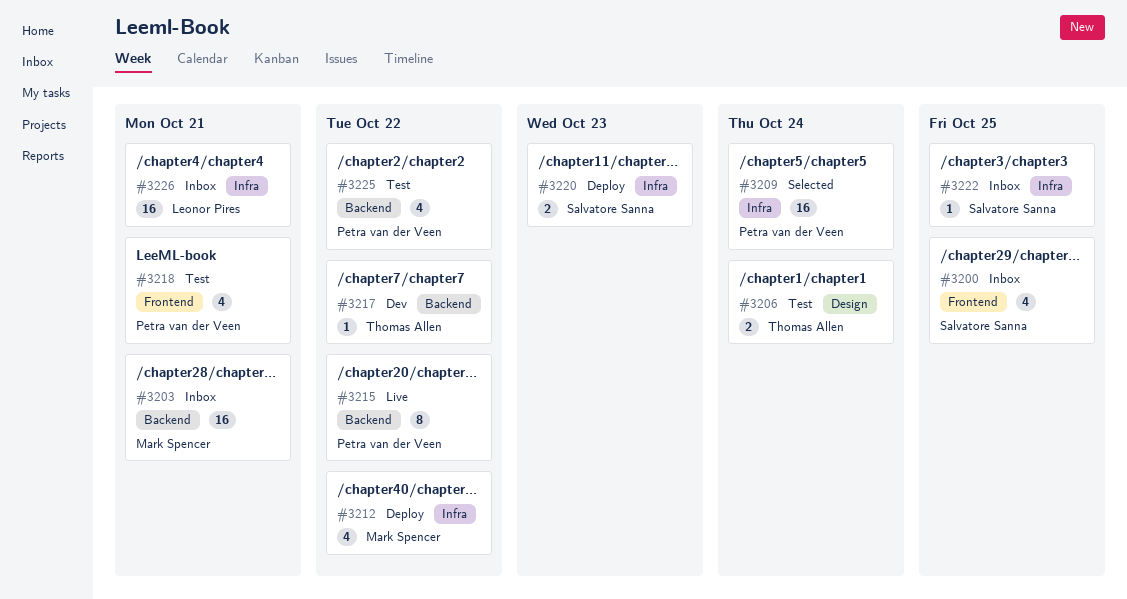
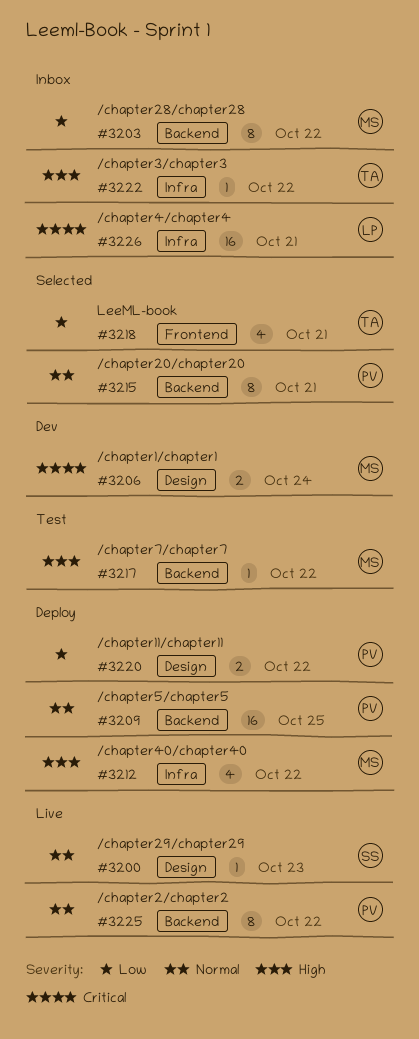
#3200, status: Inbox -> Live
#3200, label: Frontend -> Design
#3200, estimate: 4 -> 1
#3200, due: Oct 25 -> Oct 23
#3203, estimate: 16 -> 8
#3203, due: Oct 21 -> Oct 22
#3206, status: Test -> Dev
#3206, owner: Thomas Allen -> Mark Spencer
#3209, status: Selected -> Deploy
#3209, label: Infra -> Backend
#3209, due: Oct 24 -> Oct 25
#3215, status: Live -> Selected
#3215, due: Oct 22 -> Oct 21
#3217, status: Dev -> Test
#3217, owner: Thomas Allen -> Mark Spencer
#3218, status: Test -> Selected
#3218, owner: Petra van der Veen -> Thomas Allen
#3220, owner: Salvatore Sanna -> Petra van der Veen
#3220, label: Infra -> Design
#3220, due: Oct 23 -> Oct 22
#3222, owner: Salvatore Sanna -> Thomas Allen
#3222, due: Oct 25 -> Oct 22
#3225, status: Test -> Live
#3225, estimate: 4 -> 8

